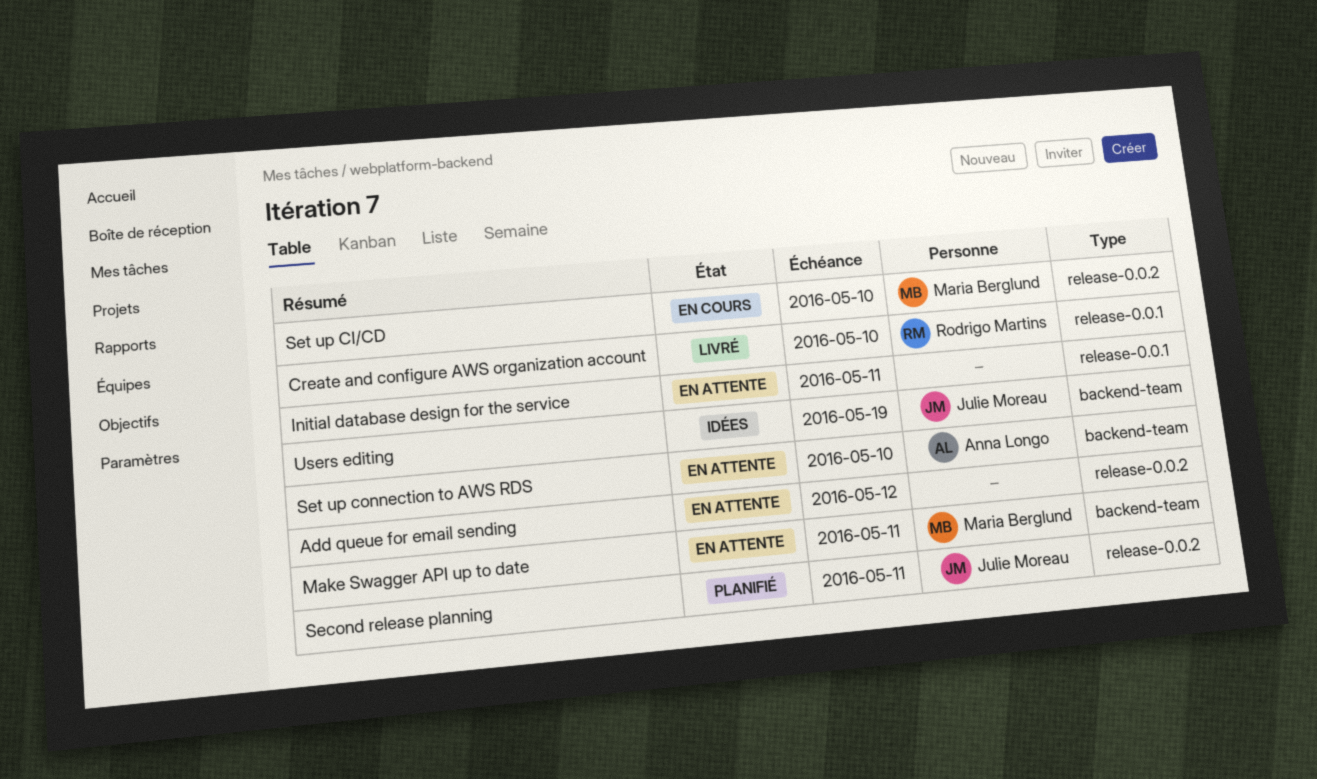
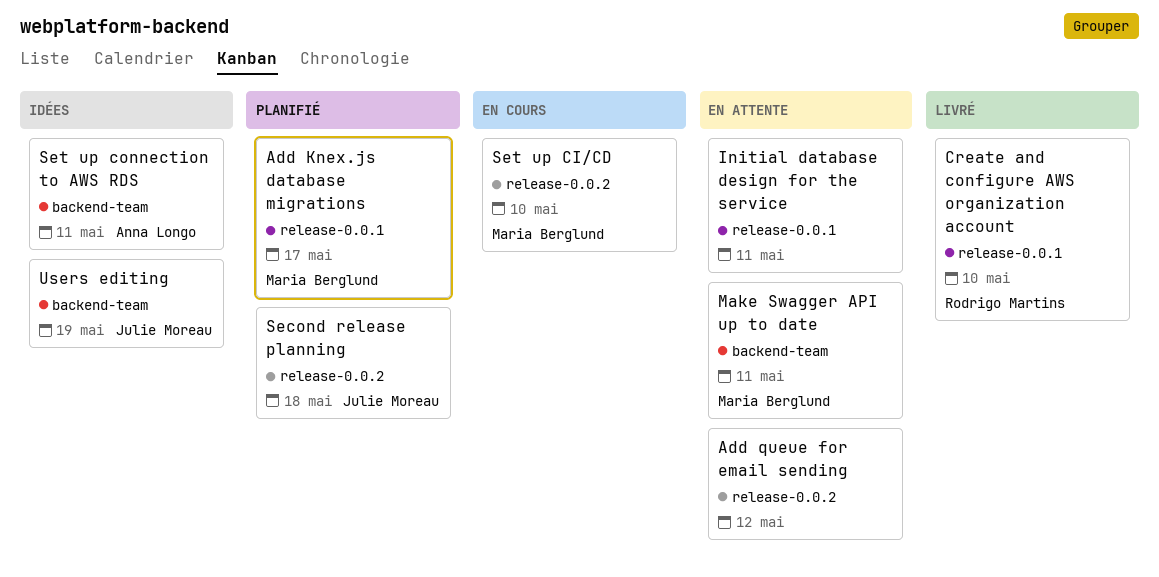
Add Knex.js database migrations: none -> present
Second release planning, due: May 11 -> May 18
Set up connection to AWS RDS, status: En attente -> Idées
Set up connection to AWS RDS, due: May 10 -> May 11

